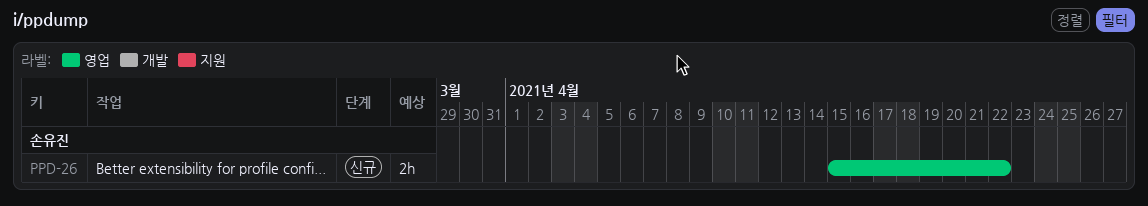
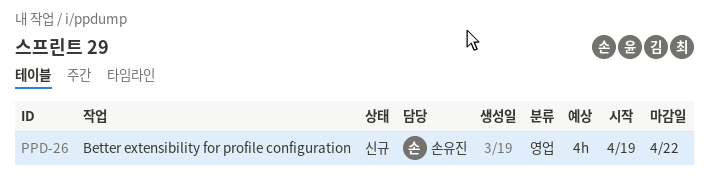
PPD-26, estimate: 2h -> 4h
PPD-26, start: Apr 15 -> Apr 19

